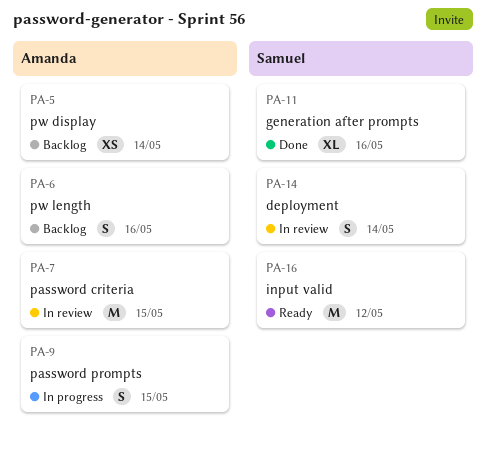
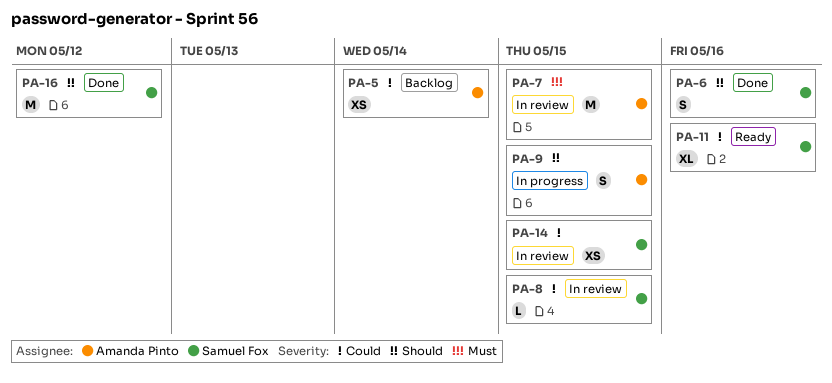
PA-6, status: Backlog -> Done
PA-6, owner: Amanda Pinto -> Samuel Fox
PA-8: none -> present
PA-11, status: Done -> Ready
PA-14, estimate: S -> XS
PA-14, due: May 14 -> May 15
PA-16, status: Ready -> Done

